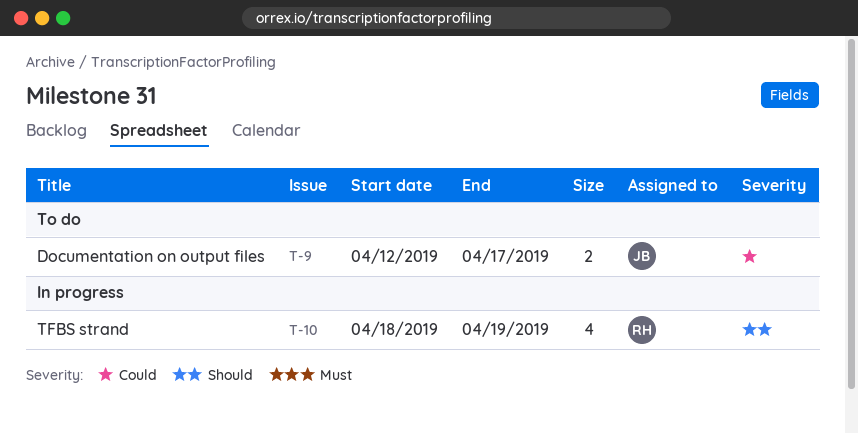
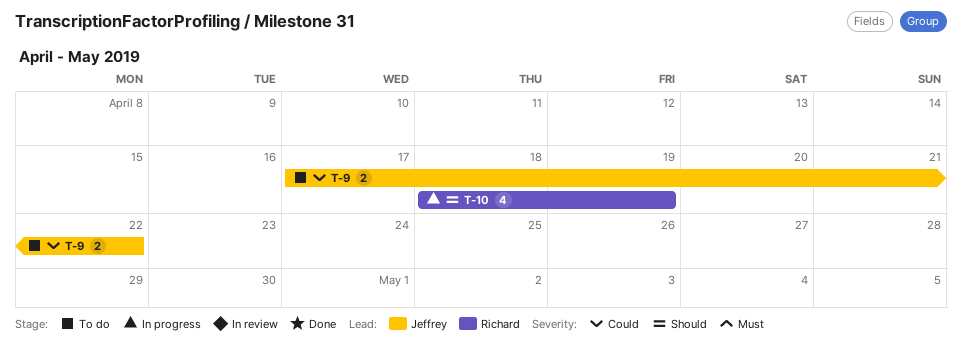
T-9, start: Apr 12 -> Apr 17
T-9, due: Apr 17 -> Apr 22

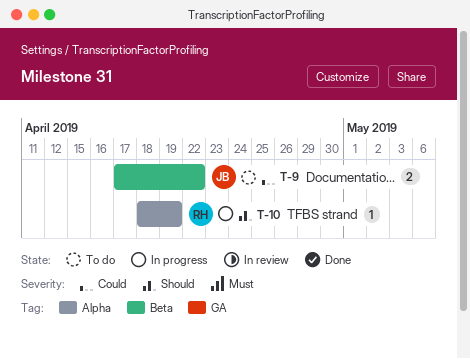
T-10, estimate: 4 -> 1

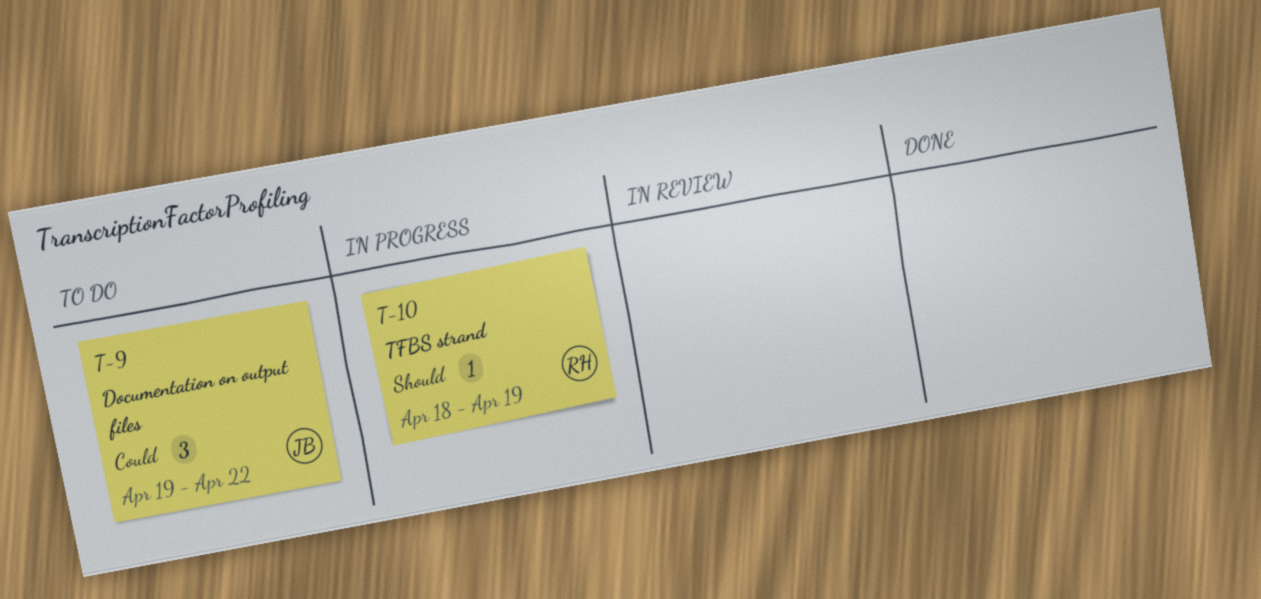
T-9, estimate: 2 -> 3
T-9, start: Apr 17 -> Apr 19

